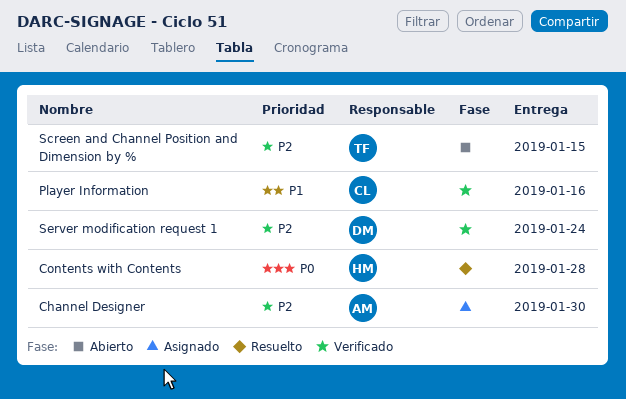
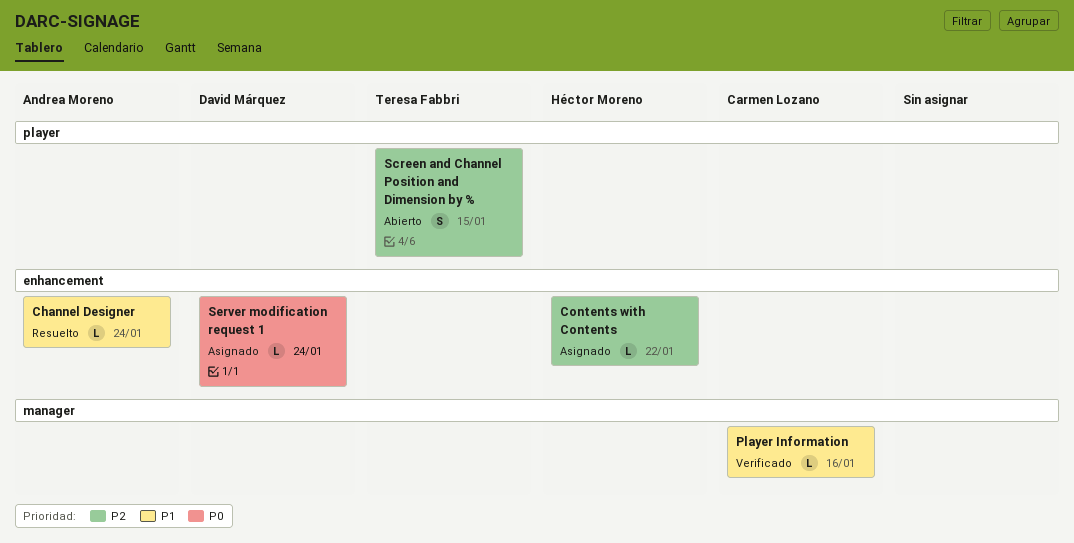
Channel Designer, status: Asignado -> Resuelto
Channel Designer, priority: P2 -> P1
Channel Designer, due: Jan 30 -> Jan 24
Contents with Contents, status: Resuelto -> Asignado
Contents with Contents, priority: P0 -> P2
Contents with Contents, due: Jan 28 -> Jan 22
Server modification request 1, status: Verificado -> Asignado
Server modification request 1, priority: P2 -> P0

